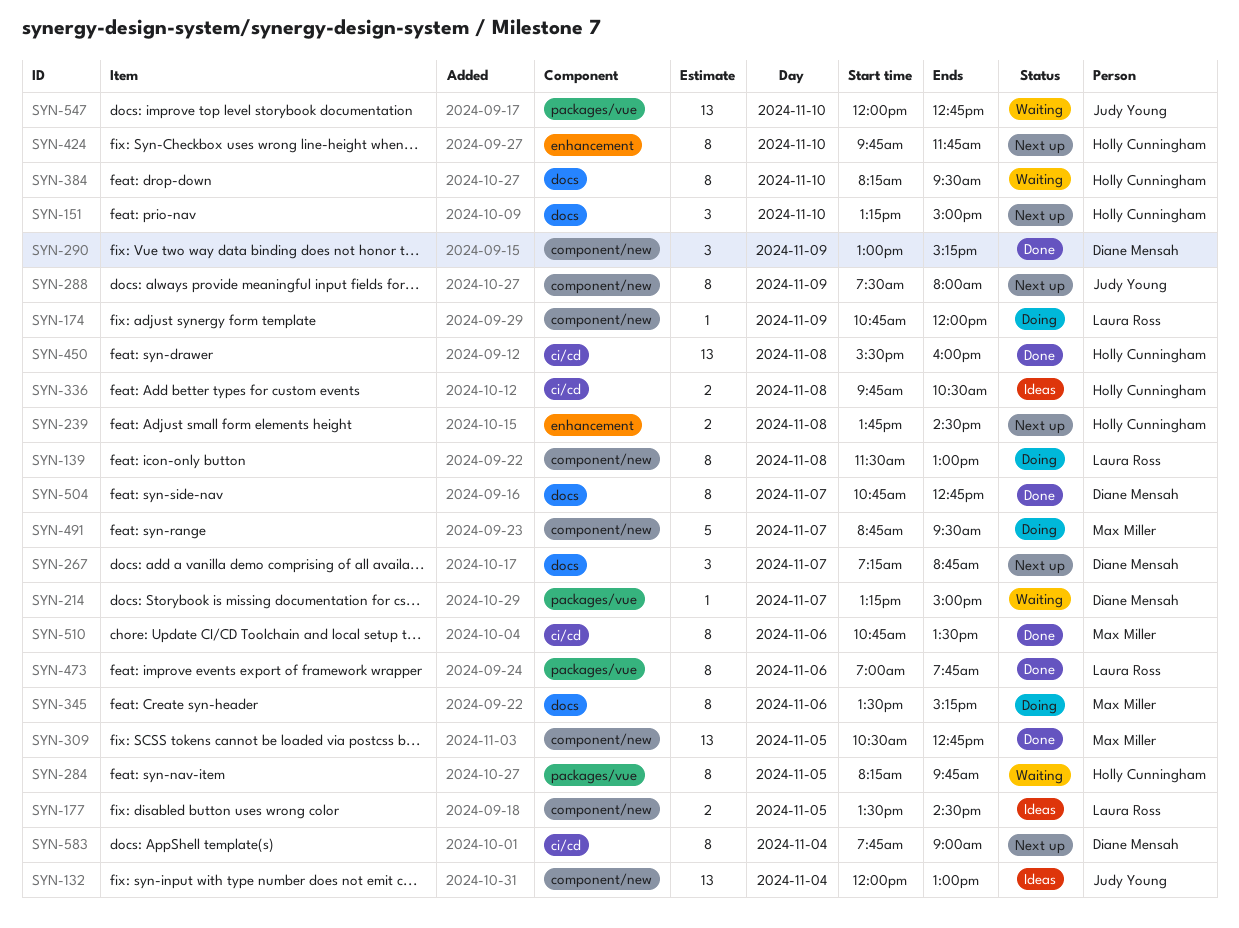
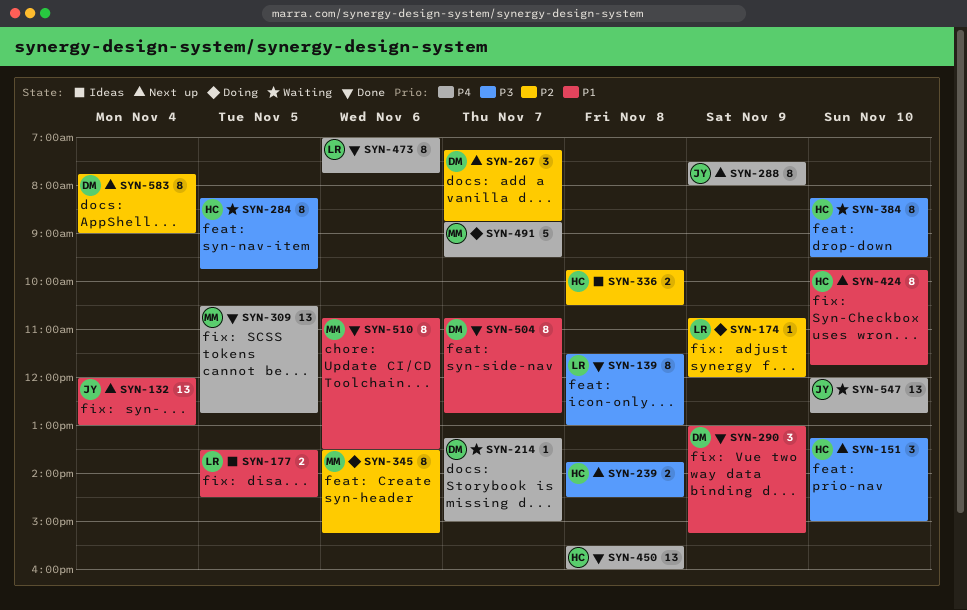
SYN-132, status: Ideas -> Next up
SYN-139, status: Doing -> Done

